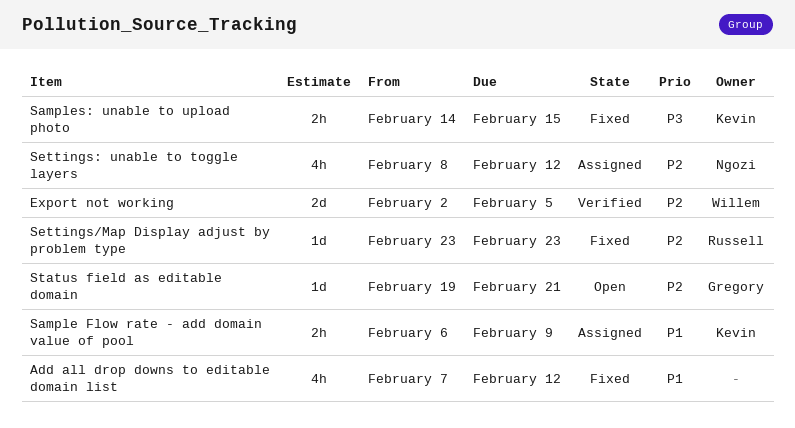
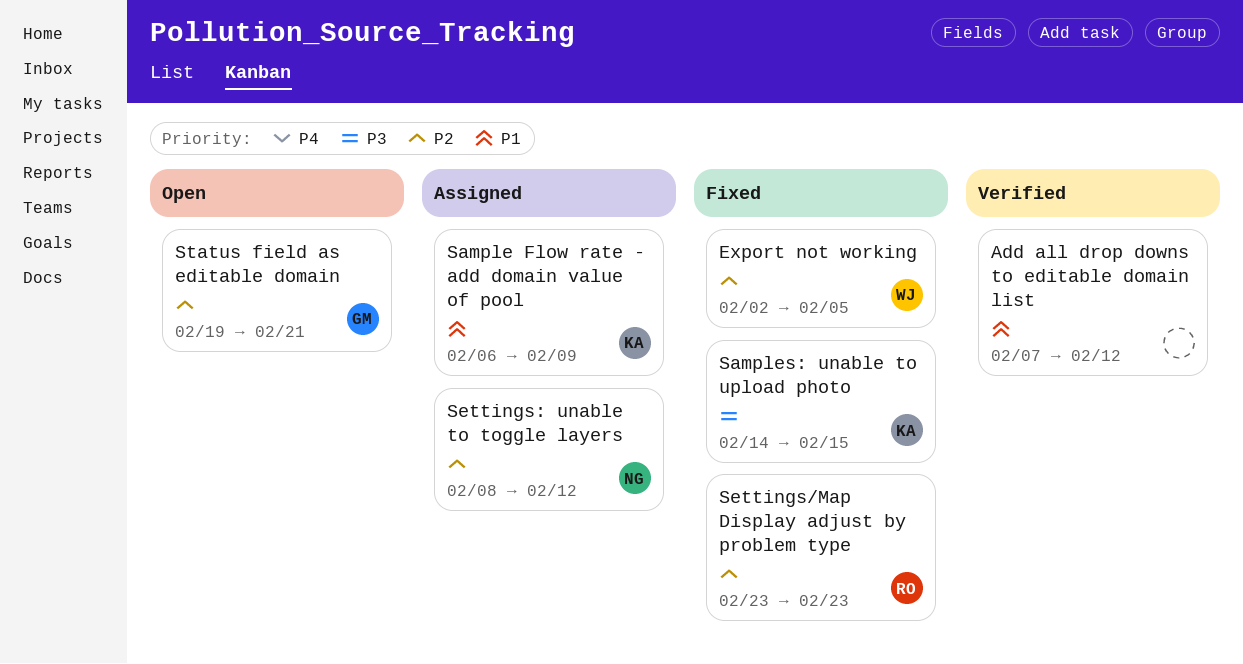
Add all drop downs to editable domain list, status: Fixed -> Verified
Export not working, status: Verified -> Fixed

